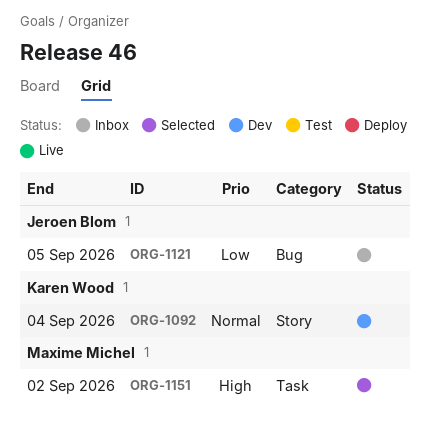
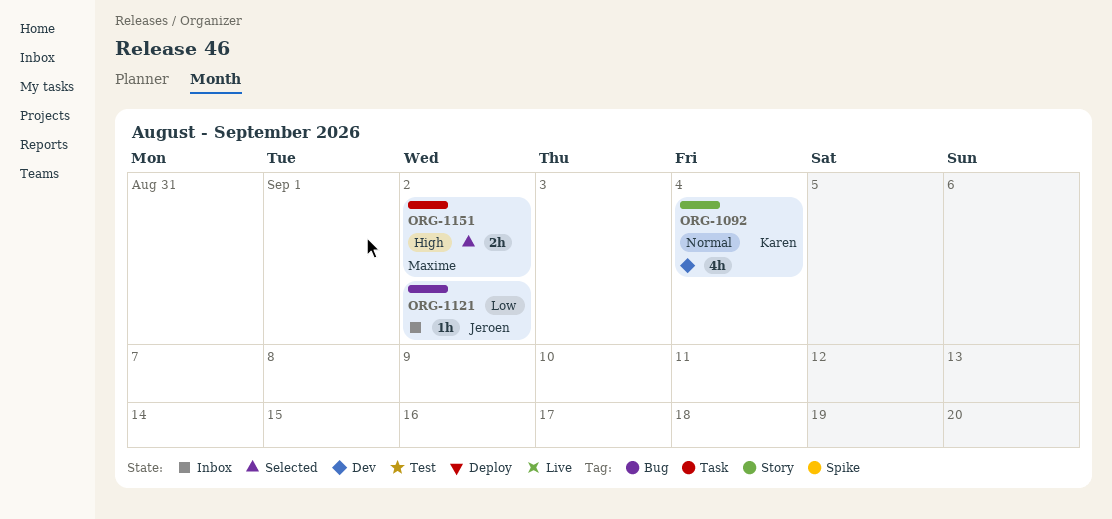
ORG-1121, due: Sep 5 -> Sep 2

